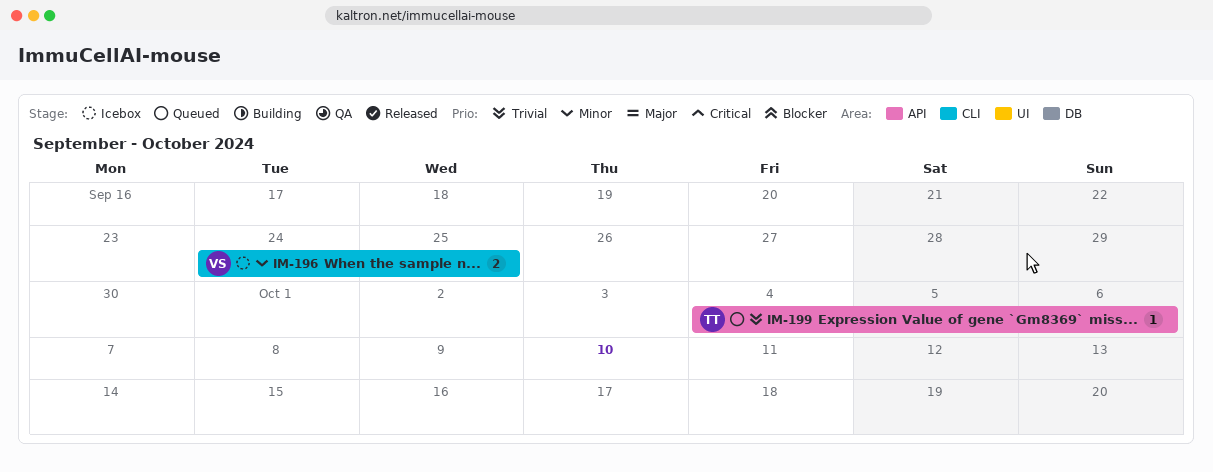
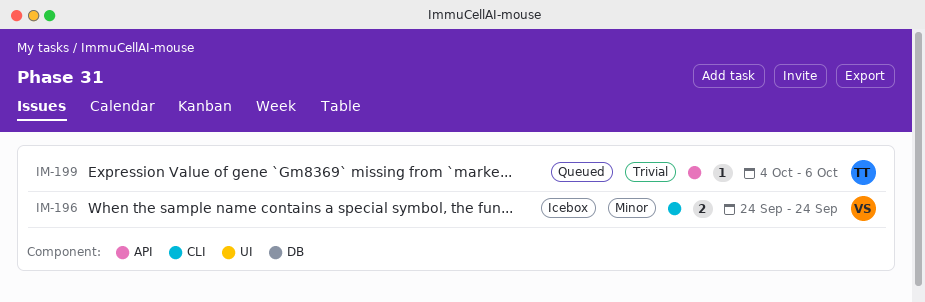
IM-196, due: Sep 25 -> Sep 24

